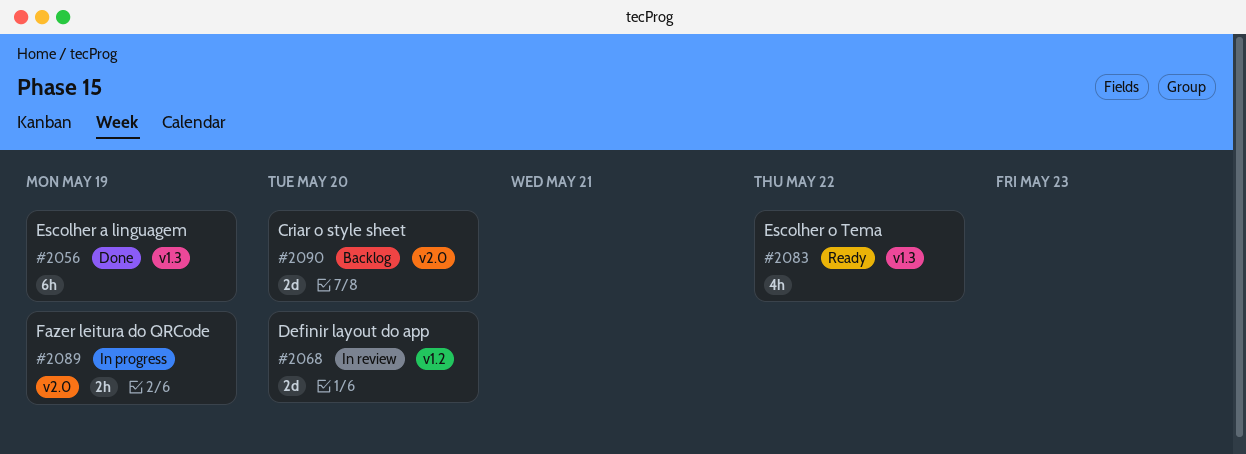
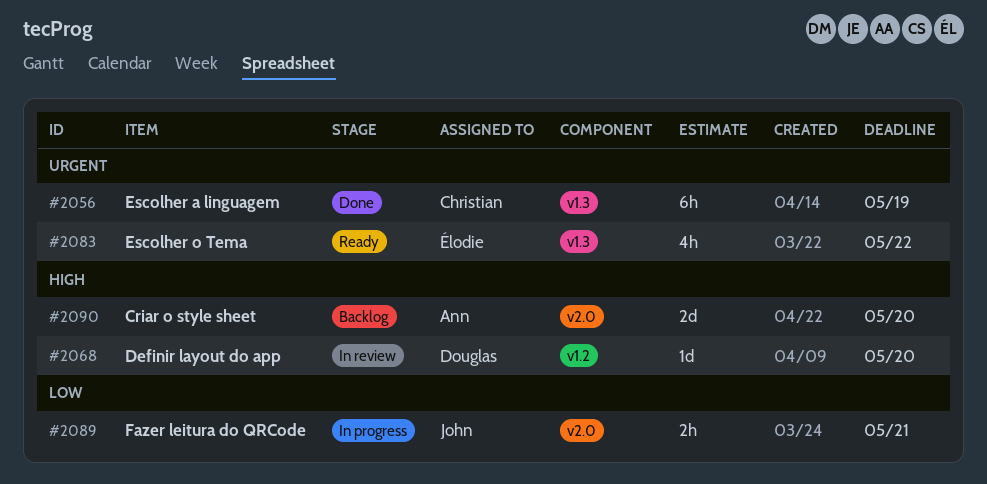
#2068, estimate: 2d -> 1d
#2089, due: May 19 -> May 21

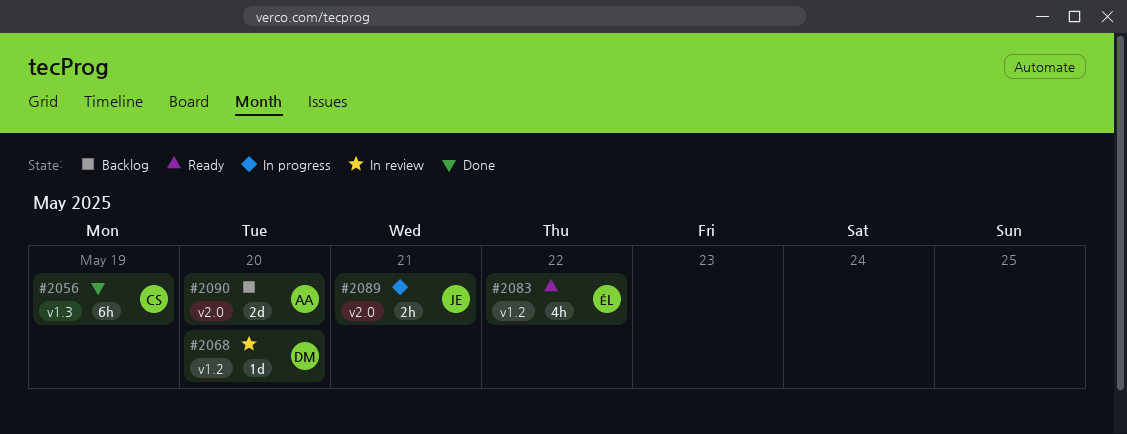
#2083, label: v1.3 -> v1.2

